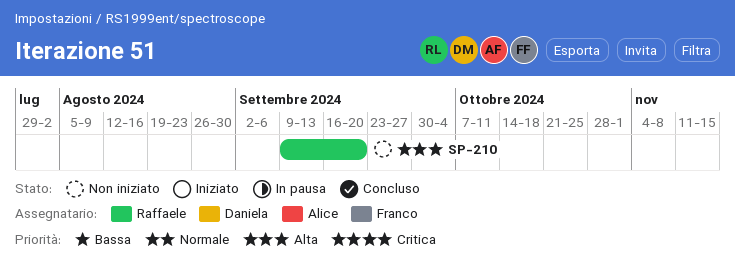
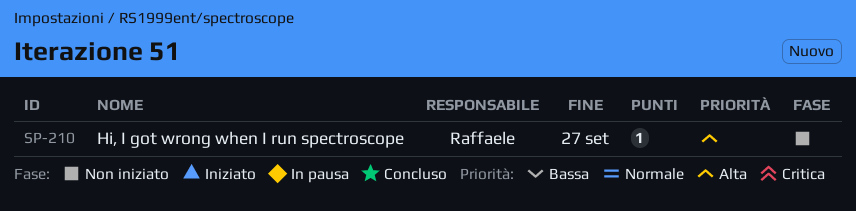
SP-210, due: Sep 20 -> Sep 27

